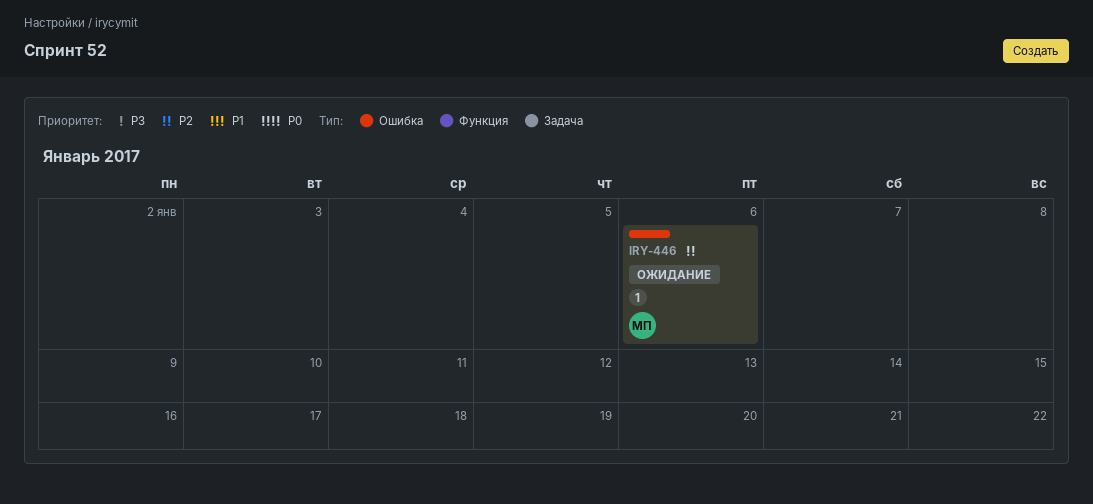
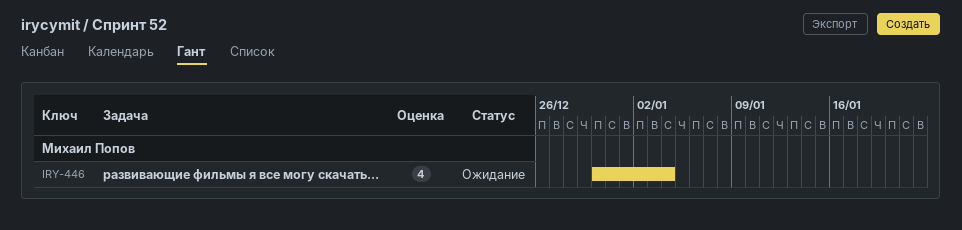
IRY-446, estimate: 1 -> 4
IRY-446, due: Jan 6 -> Jan 4

